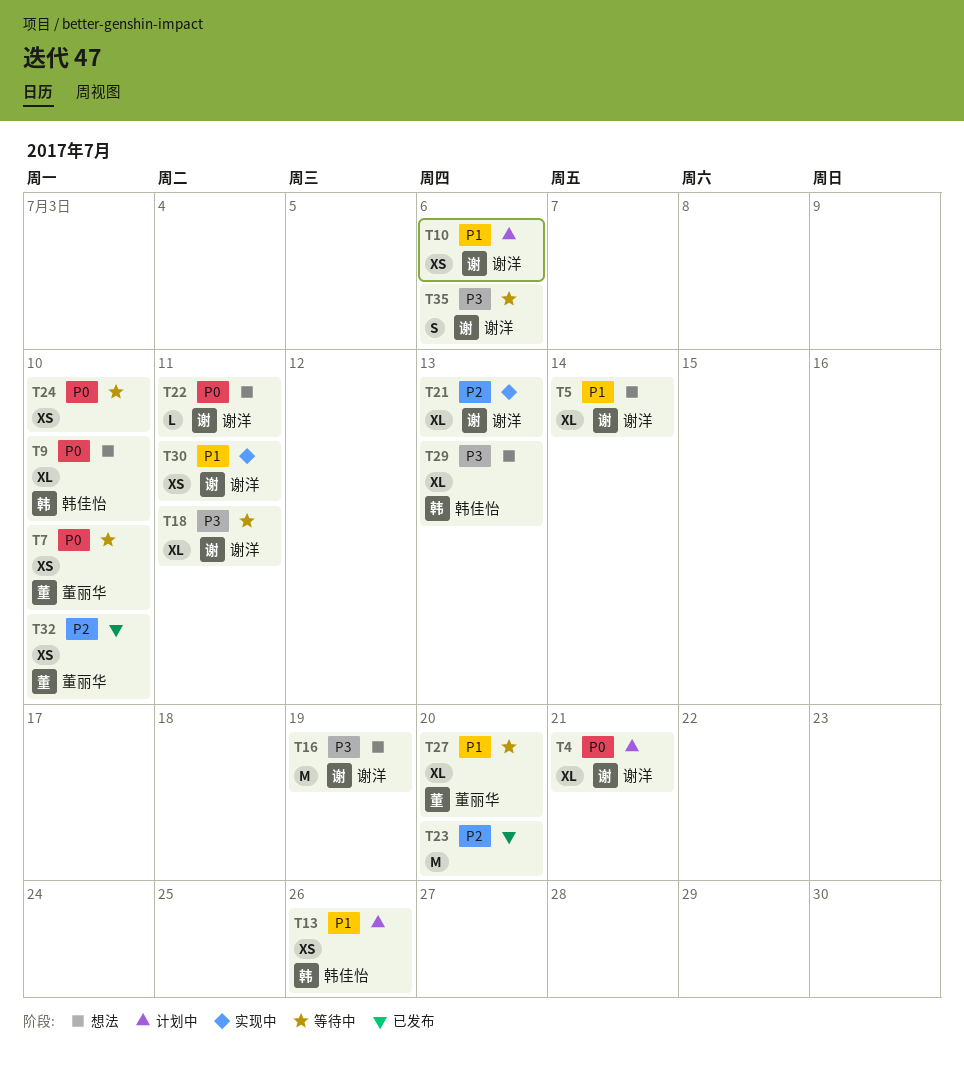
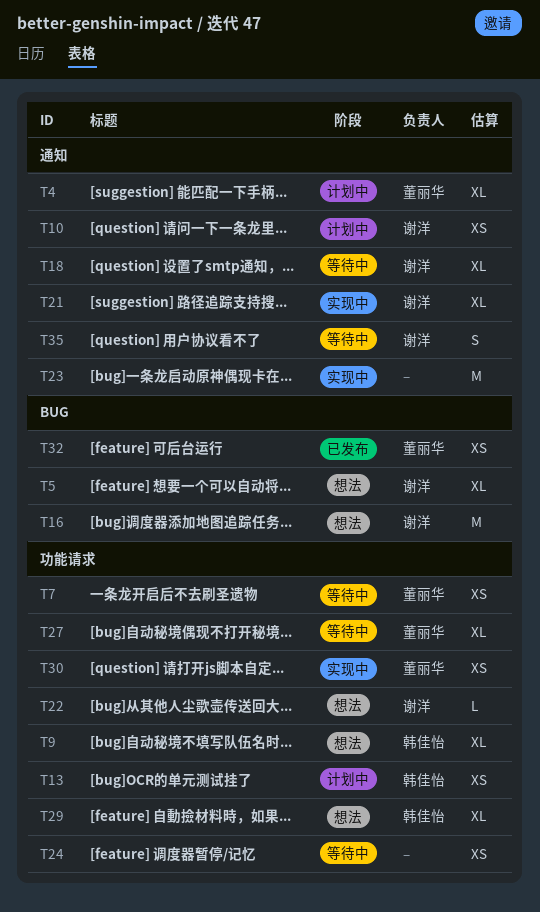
T4, owner: 谢洋 -> 董丽华
T23, status: 已发布 -> 实现中
T30, owner: 谢洋 -> 董丽华

